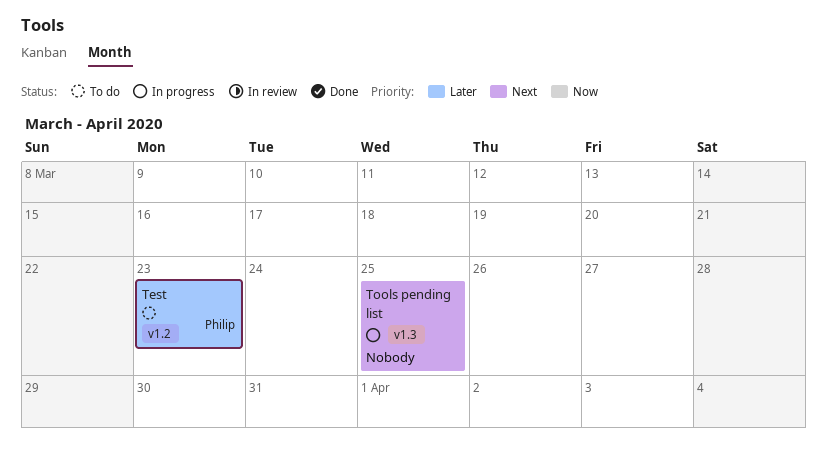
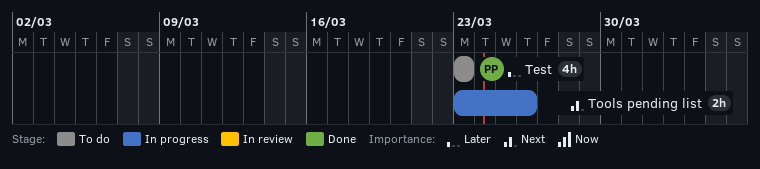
Tools pending list, due: Mar 25 -> Mar 26

